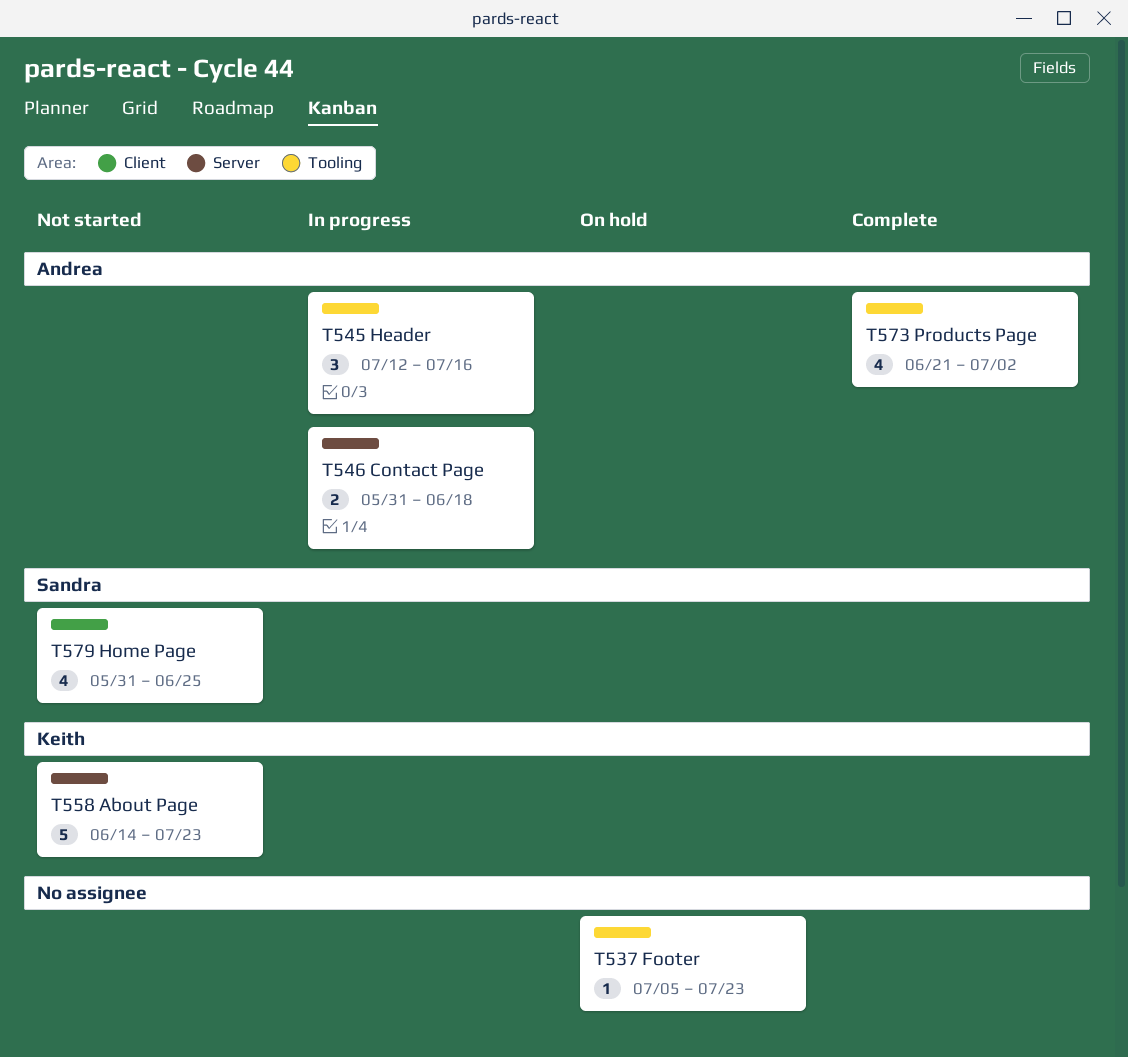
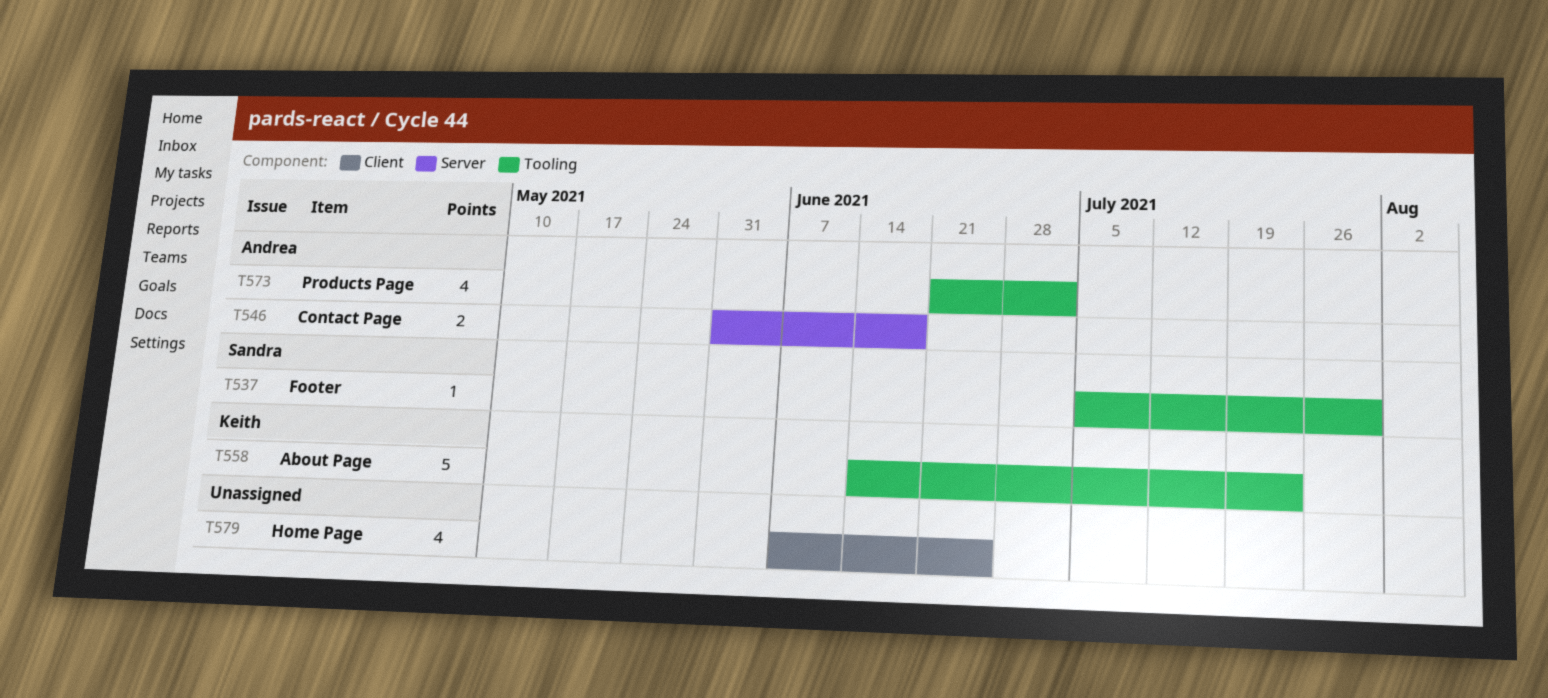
T537, owner: none -> Sandra
T537, due: Jul 23 -> Jul 30
T545: present -> none
T558, label: Server -> Tooling
T579, owner: Sandra -> none
T579, start: May 31 -> Jun 7

